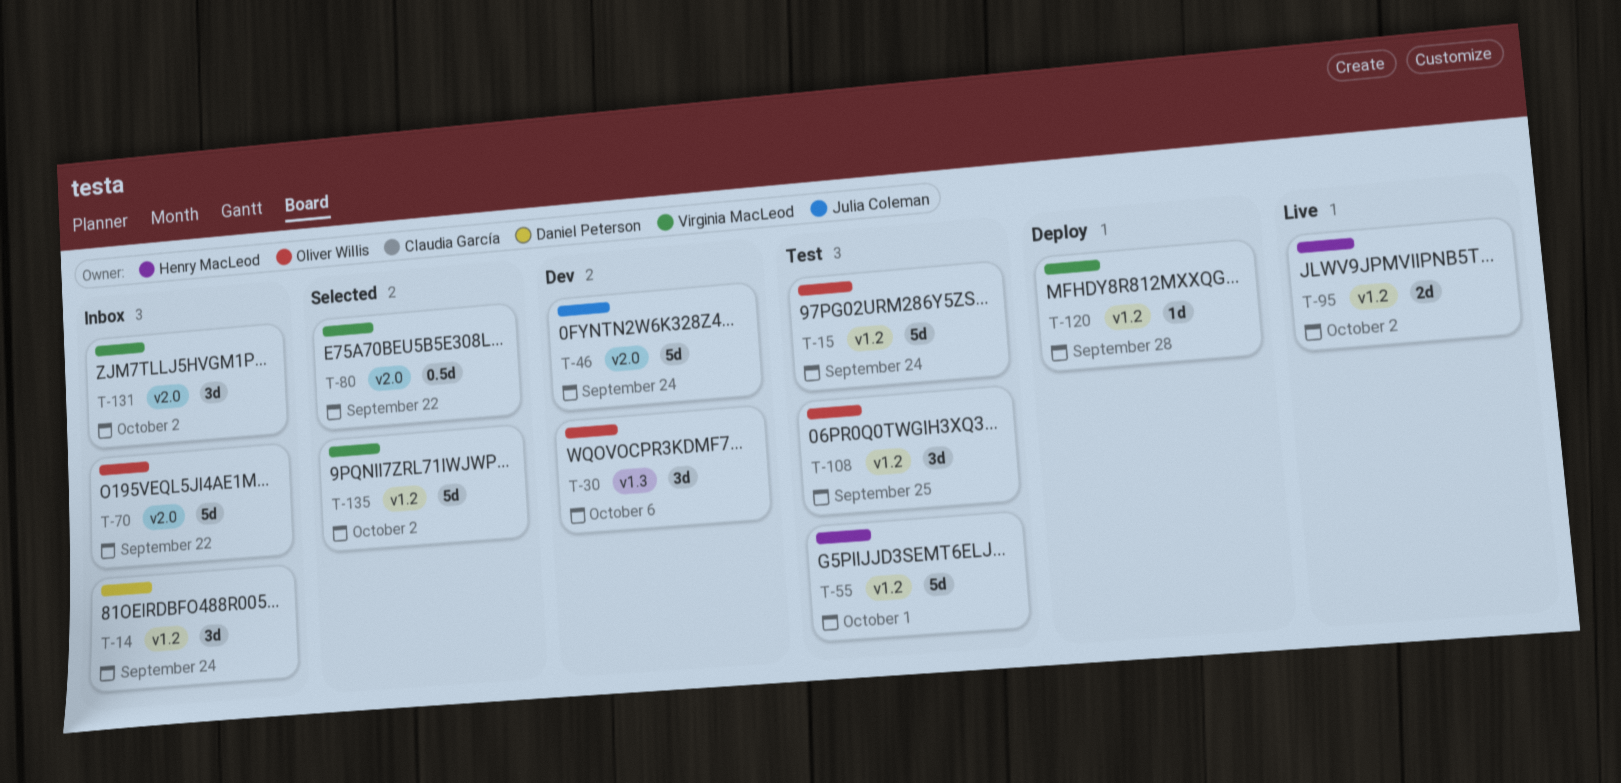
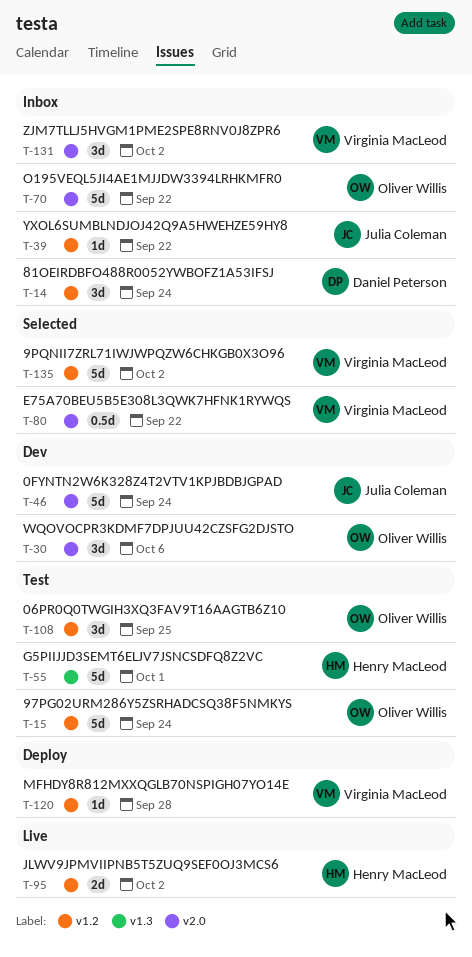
T-30, label: v1.3 -> v2.0
T-39: none -> present
T-55, label: v1.2 -> v1.3

